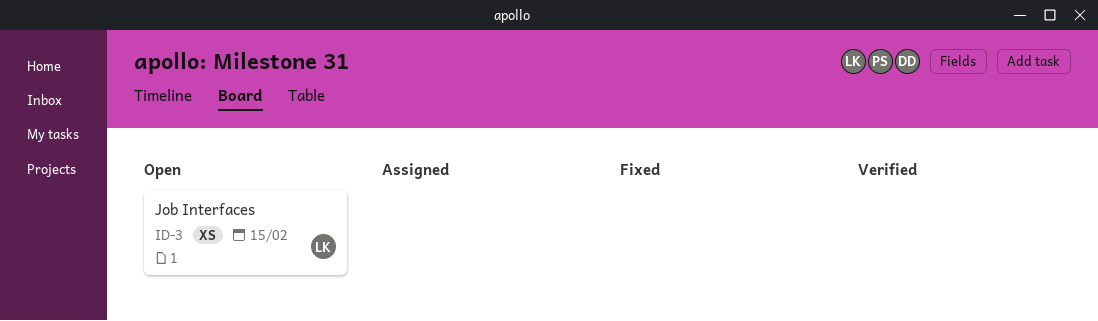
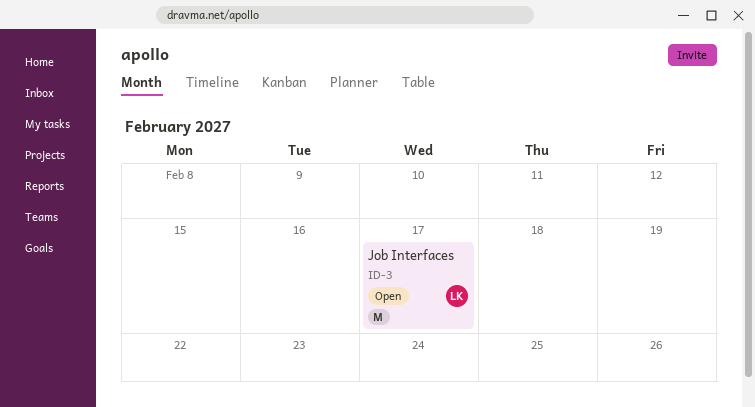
ID-3, estimate: XS -> M
ID-3, due: Feb 15 -> Feb 17

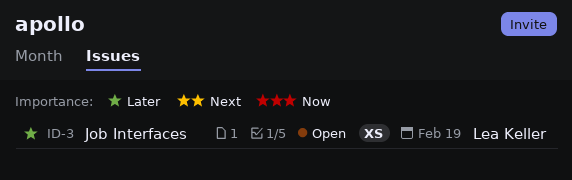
ID-3, estimate: M -> XS
ID-3, due: Feb 17 -> Feb 19

